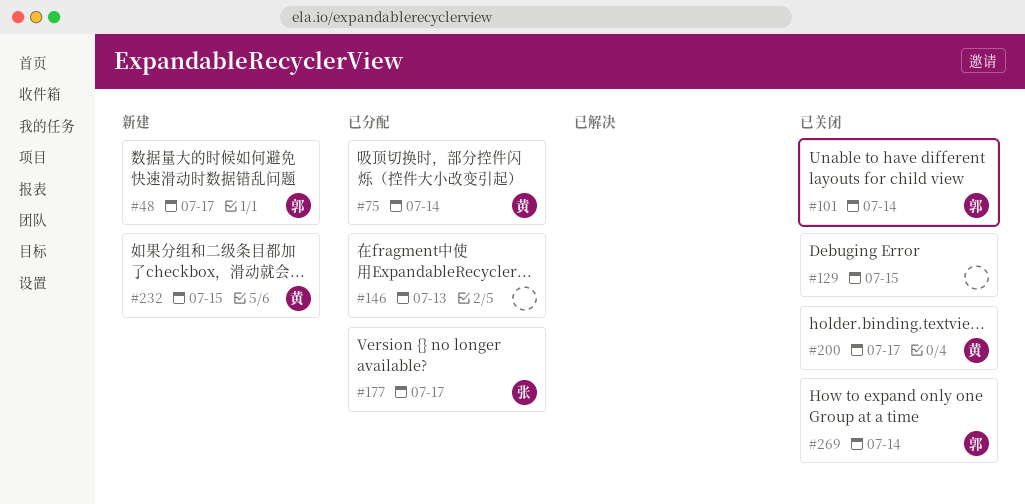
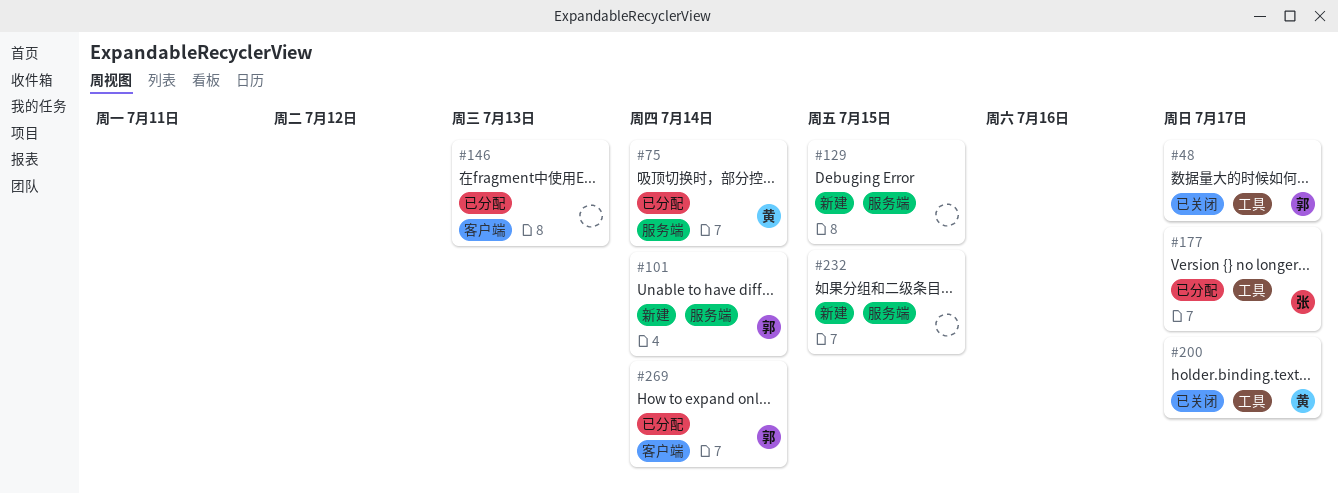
#48, status: 新建 -> 已关闭
#101, status: 已关闭 -> 新建
#129, status: 已关闭 -> 新建
#232, owner: 黄 -> none
#269, status: 已关闭 -> 已分配

